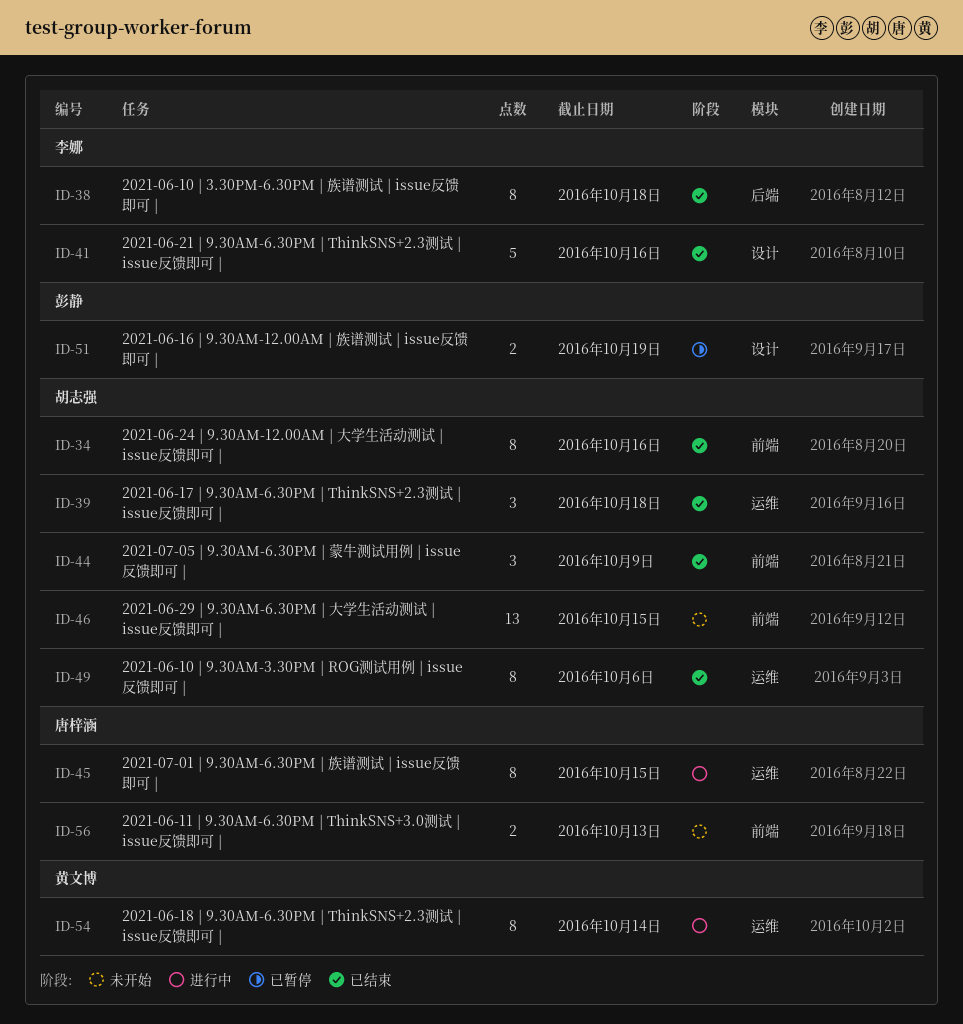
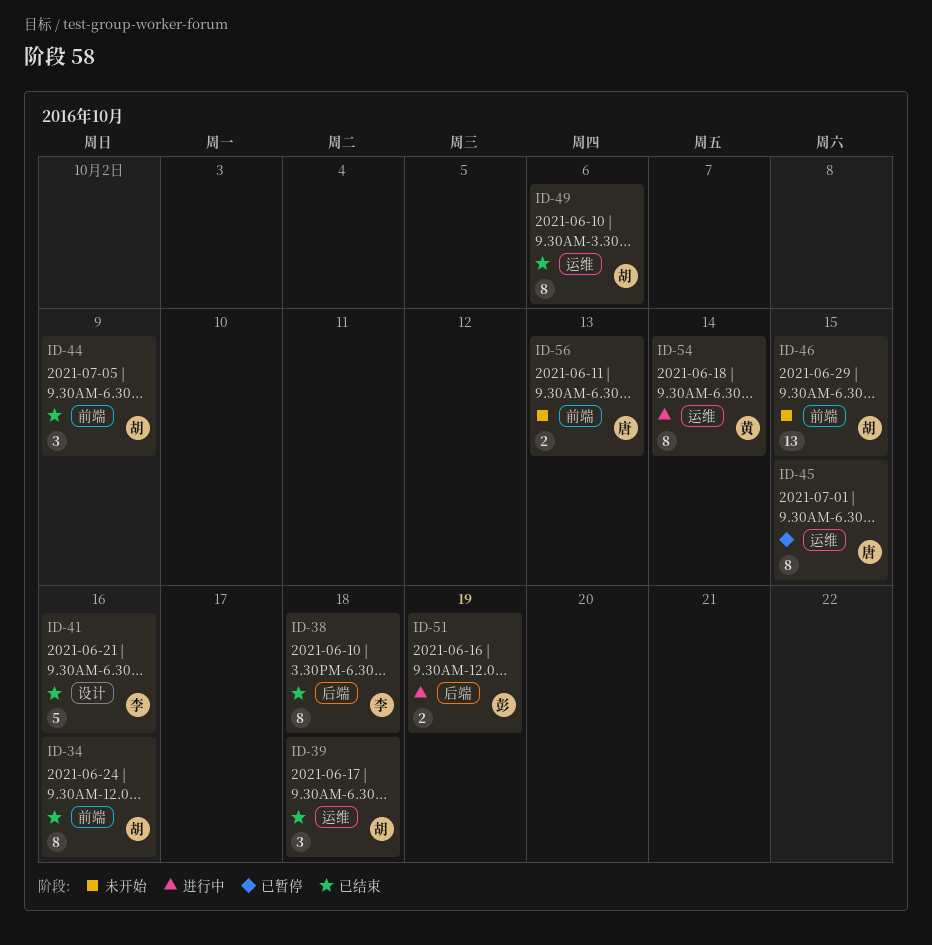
ID-45, status: 进行中 -> 已暂停
ID-51, status: 已暂停 -> 进行中
ID-51, label: 设计 -> 后端

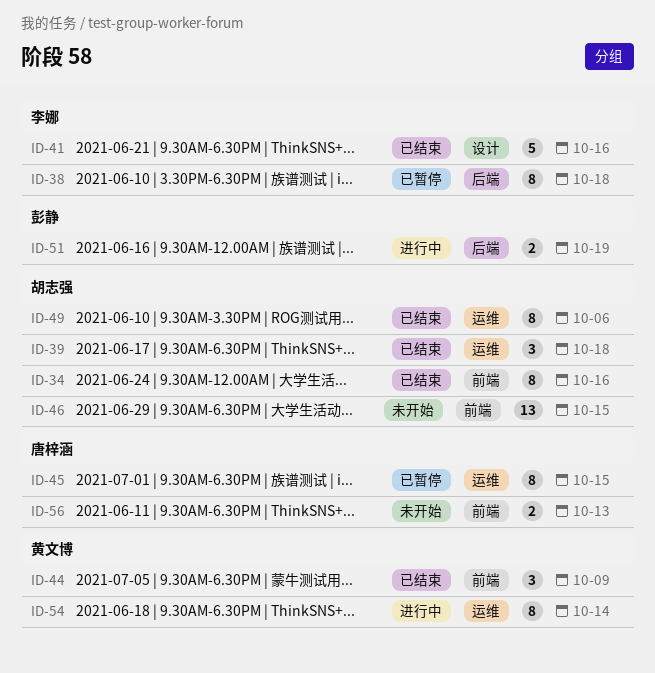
ID-38, status: 已结束 -> 已暂停
ID-44, owner: 胡志强 -> 黄文博

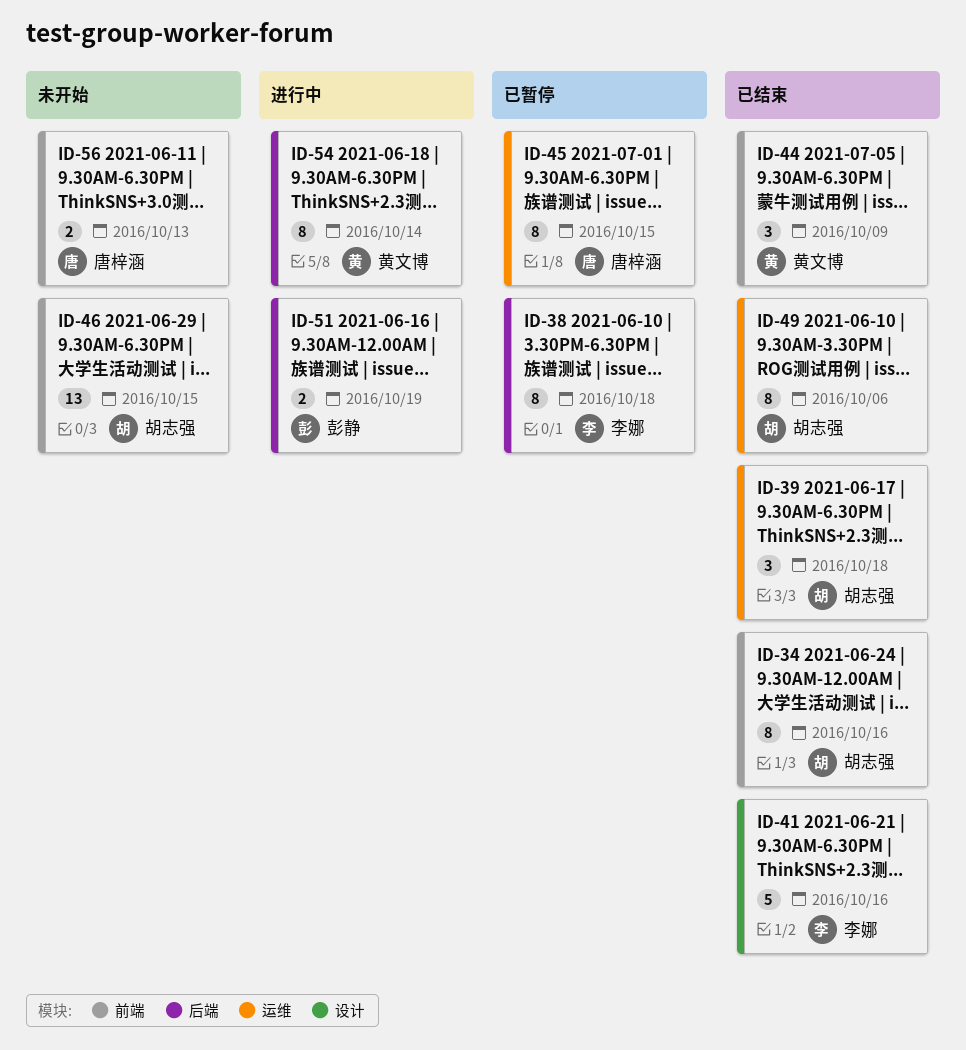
ID-54, label: 运维 -> 后端

